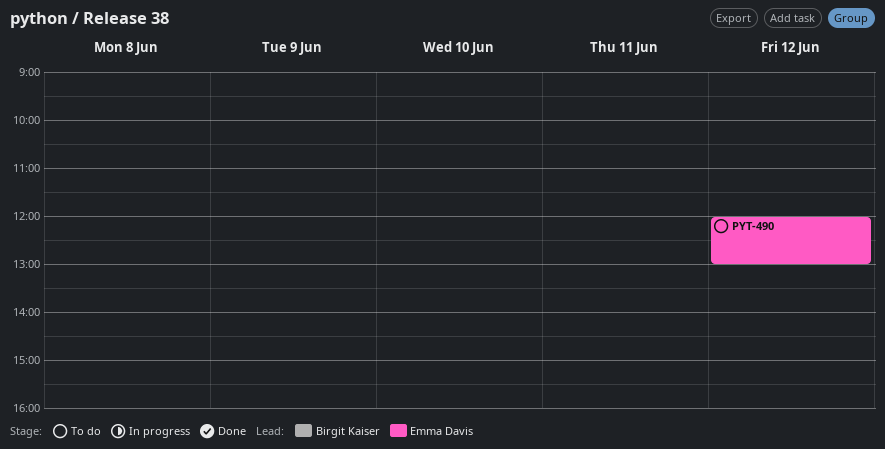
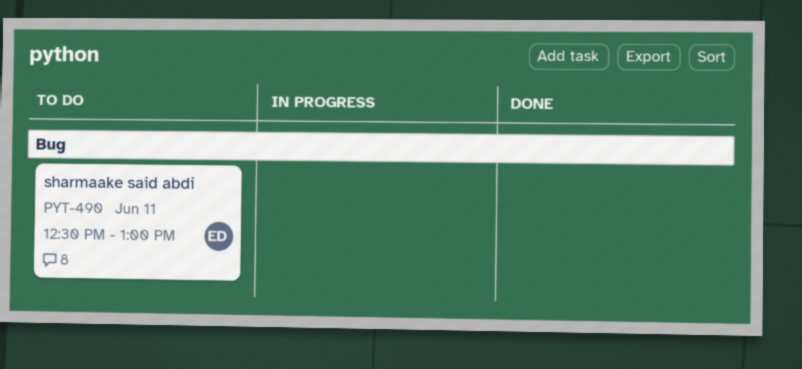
PYT-490, day: Jun 12 -> Jun 11
PYT-490, begins: 12:00 -> 12:30

